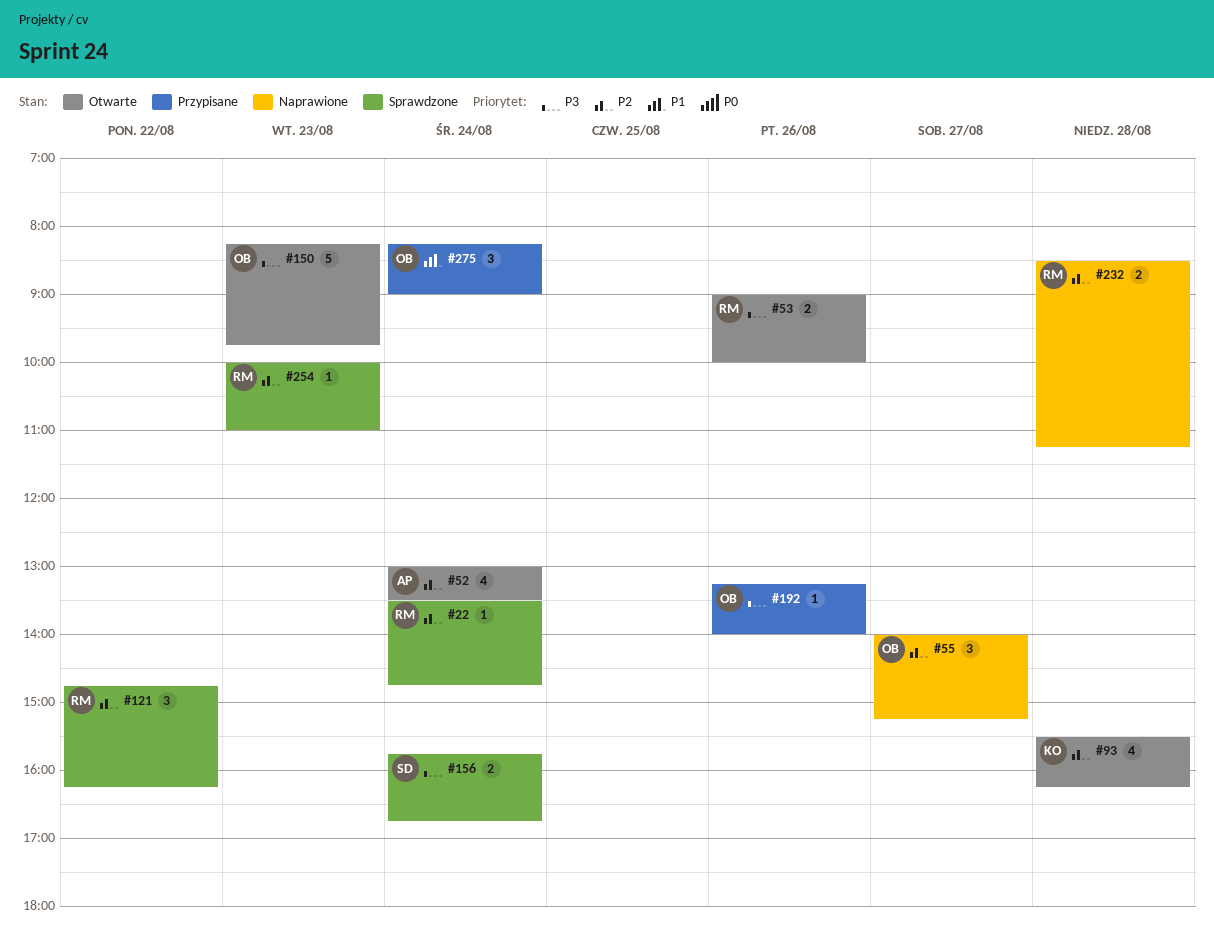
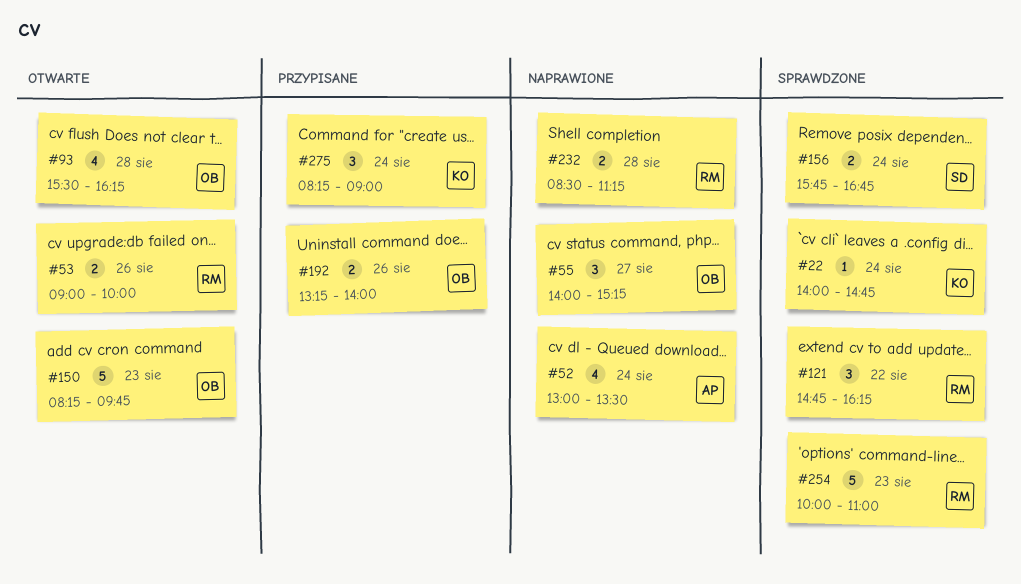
#22, owner: RM -> KO
#22, begins: 13:30 -> 14:00
#52, status: Otwarte -> Naprawione
#93, owner: KO -> OB
#192, estimate: 1 -> 2
#254, estimate: 1 -> 5
#275, owner: OB -> KO

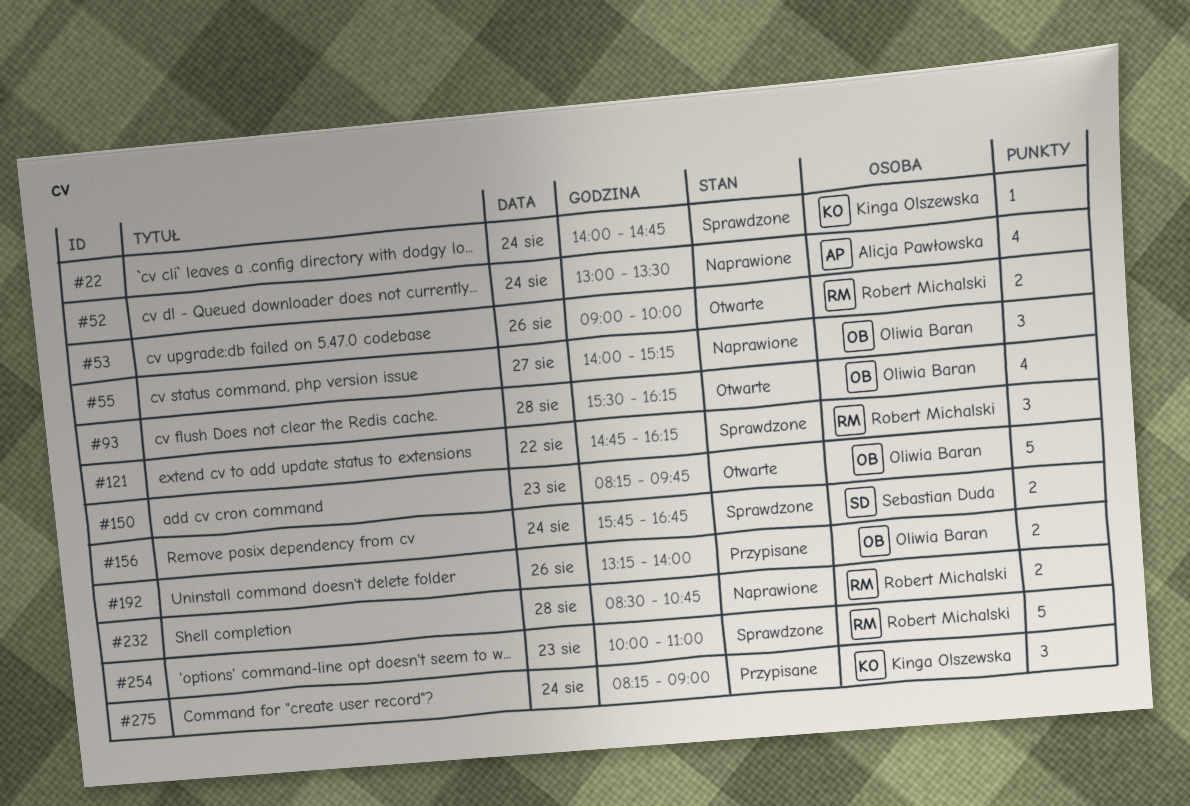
#232, ends: 11:15 -> 10:45

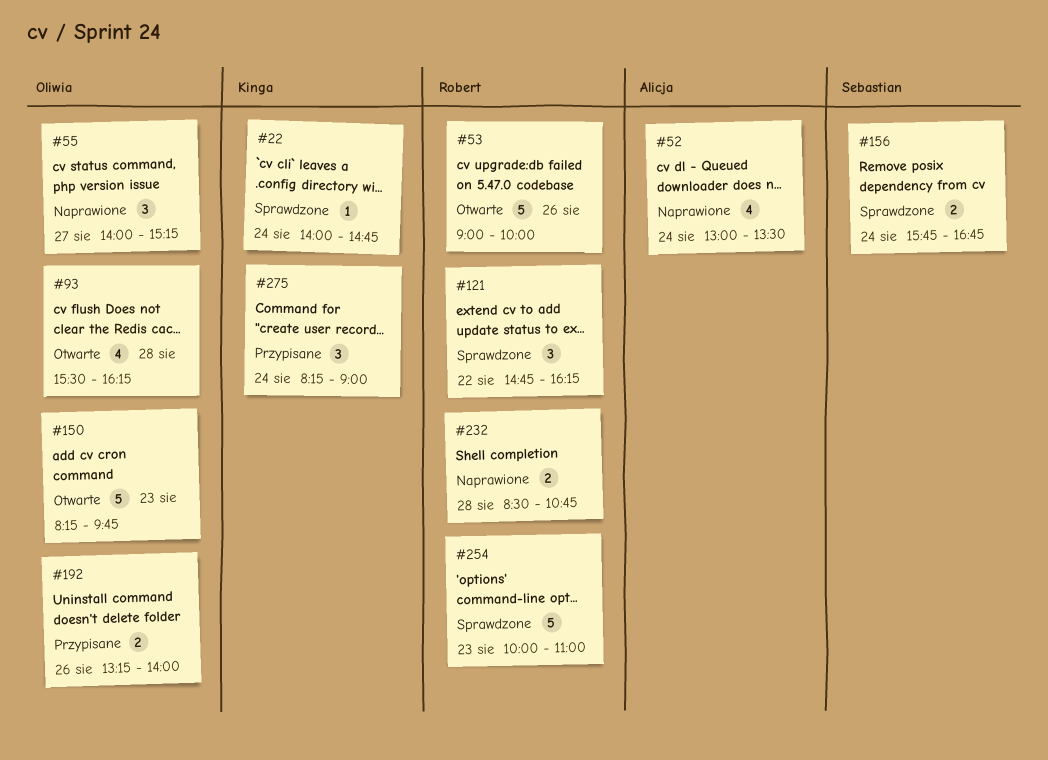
#53, estimate: 2 -> 5

